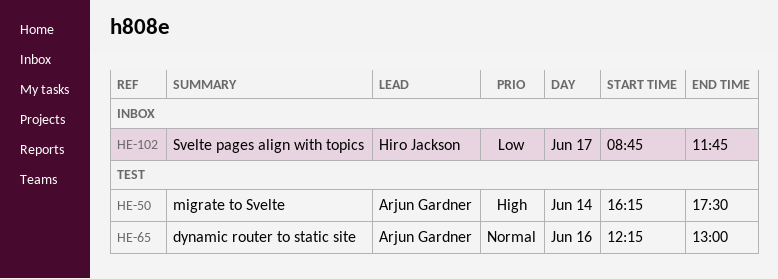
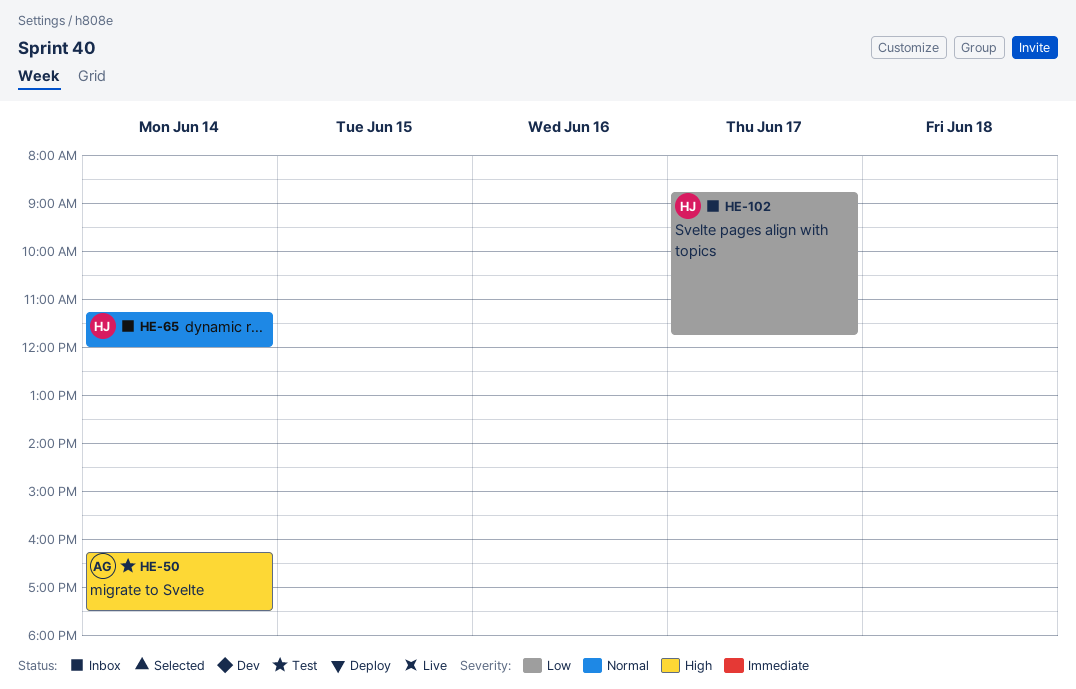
HE-65, status: Test -> Inbox
HE-65, owner: Arjun Gardner -> Hiro Jackson
HE-65, day: Jun 16 -> Jun 14
HE-65, begins: 12:15 -> 11:15
HE-65, ends: 13:00 -> 12:00

